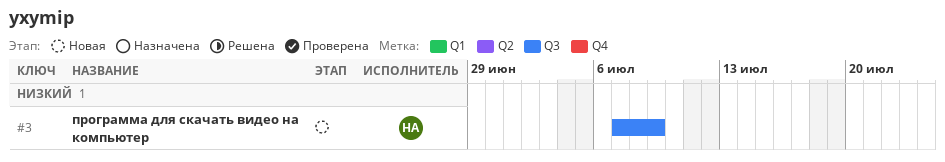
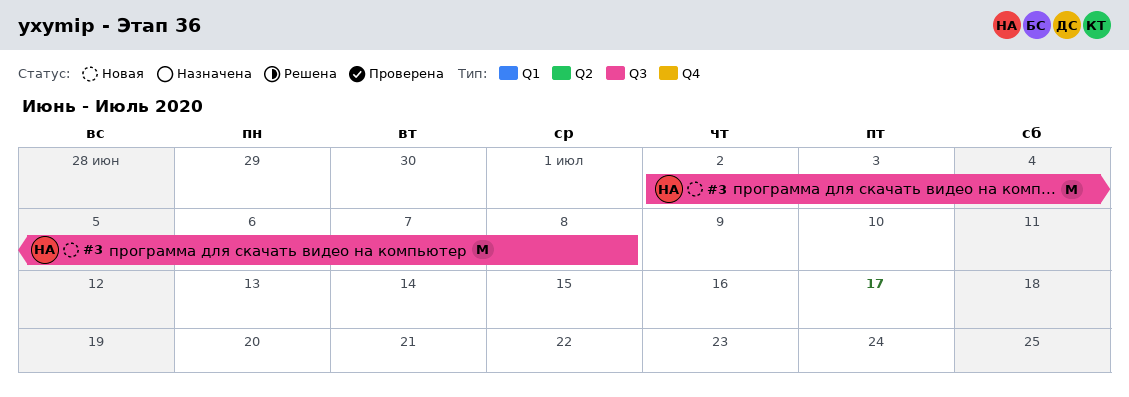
#3, start: Jul 7 -> Jul 2
#3, due: Jul 9 -> Jul 8

